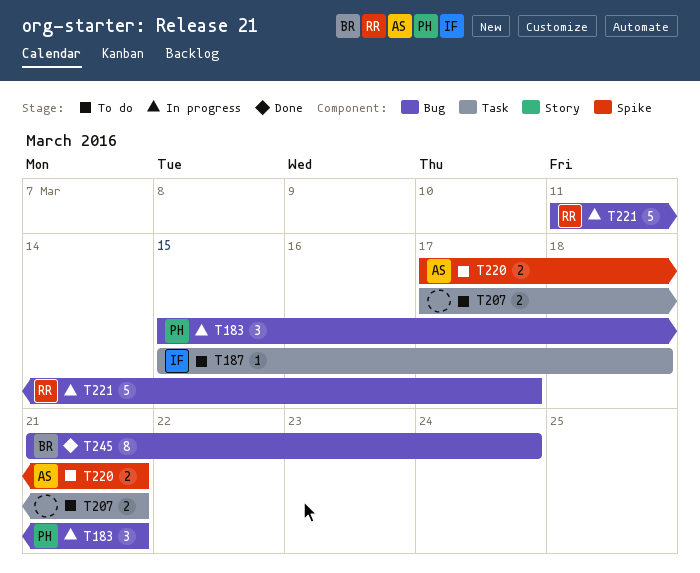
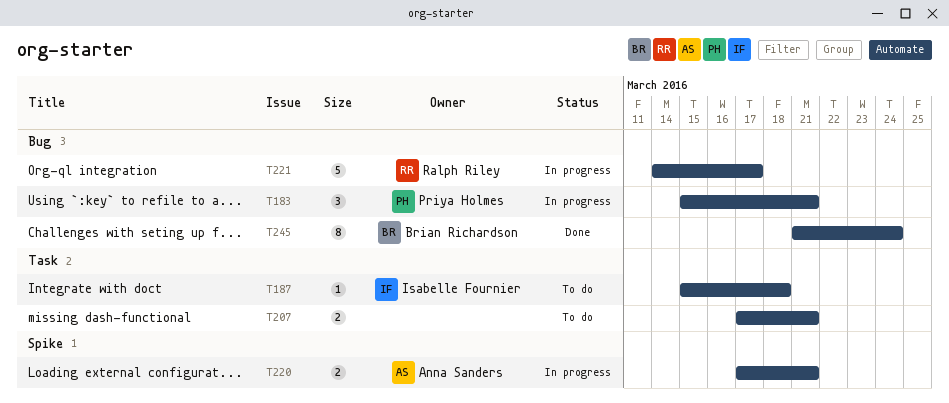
T220, status: To do -> In progress
T221, start: Mar 11 -> Mar 14

